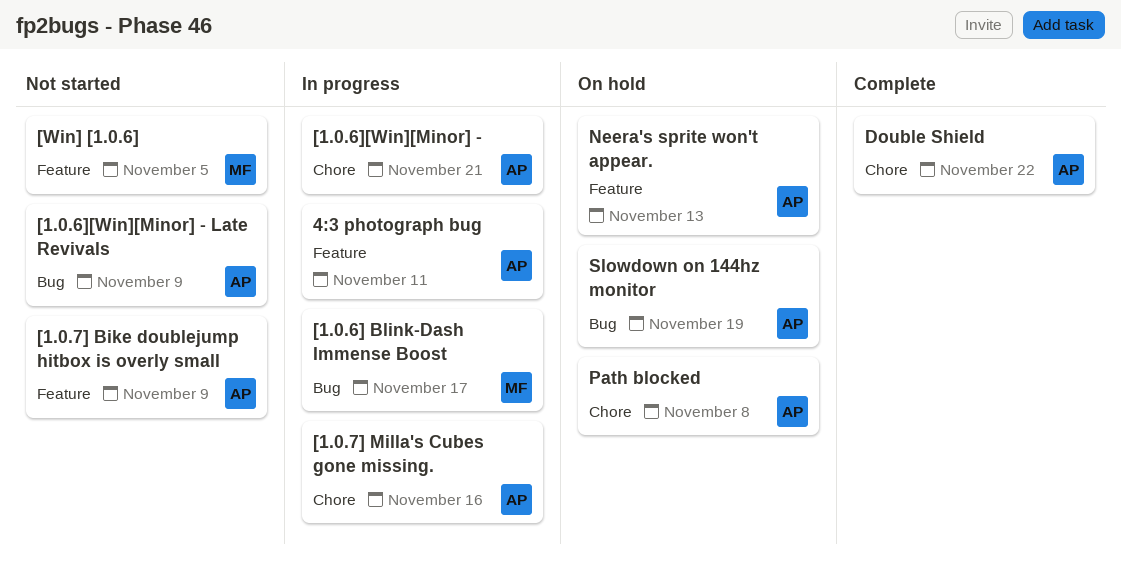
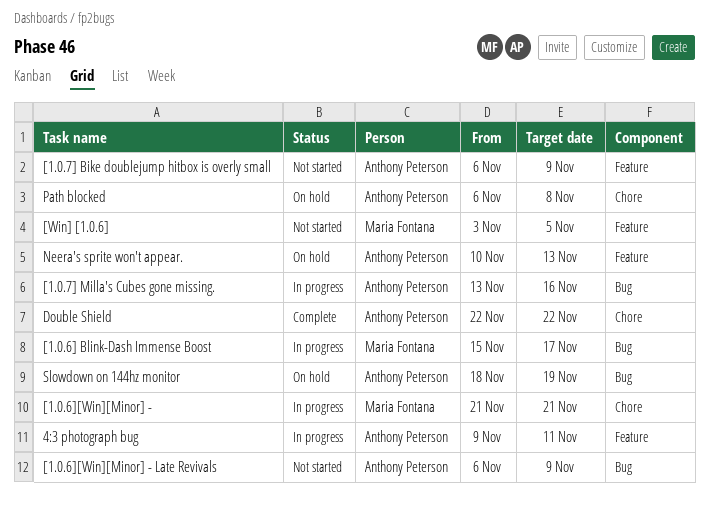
[1.0.6][Win][Minor] -, owner: Anthony Peterson -> Maria Fontana
[1.0.7] Milla's Cubes gone missing., label: Chore -> Bug

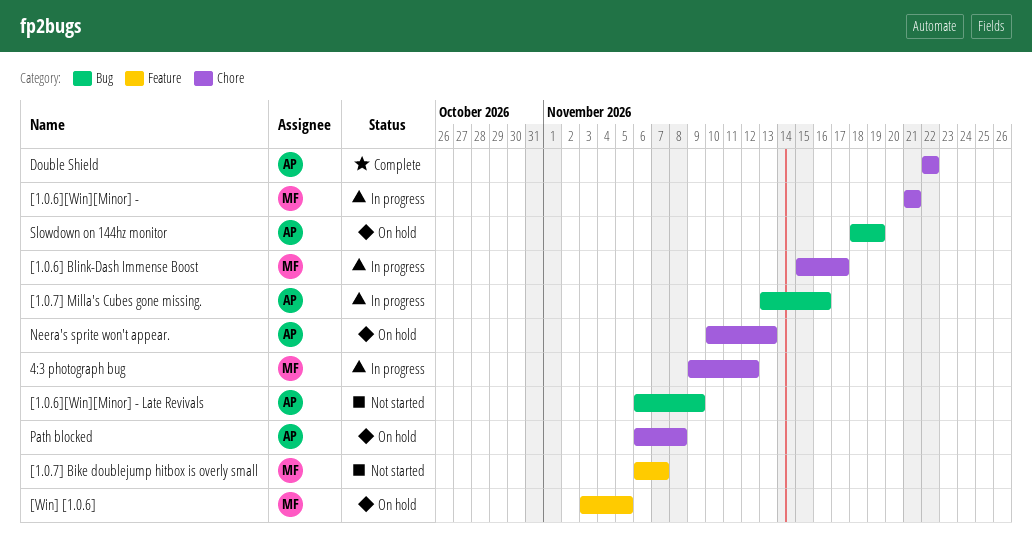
4:3 photograph bug, owner: Anthony Peterson -> Maria Fontana
4:3 photograph bug, label: Feature -> Chore
4:3 photograph bug, due: Nov 11 -> Nov 12
[1.0.6] Blink-Dash Immense Boost, label: Bug -> Chore
[1.0.7] Bike doublejump hitbox is overly small, owner: Anthony Peterson -> Maria Fontana
[1.0.7] Bike doublejump hitbox is overly small, due: Nov 9 -> Nov 7
[Win] [1.0.6], status: Not started -> On hold
Neera's sprite won't appear., label: Feature -> Chore

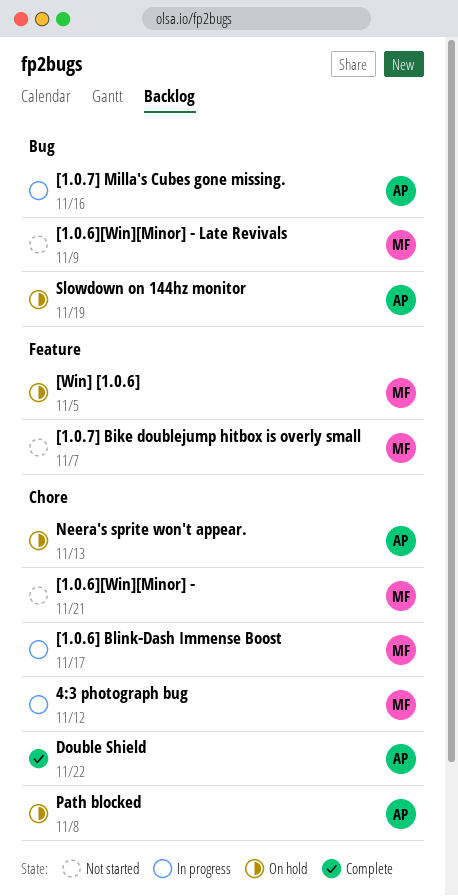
[1.0.6][Win][Minor] -, status: In progress -> Not started
[1.0.6][Win][Minor] - Late Revivals, owner: AP -> MF

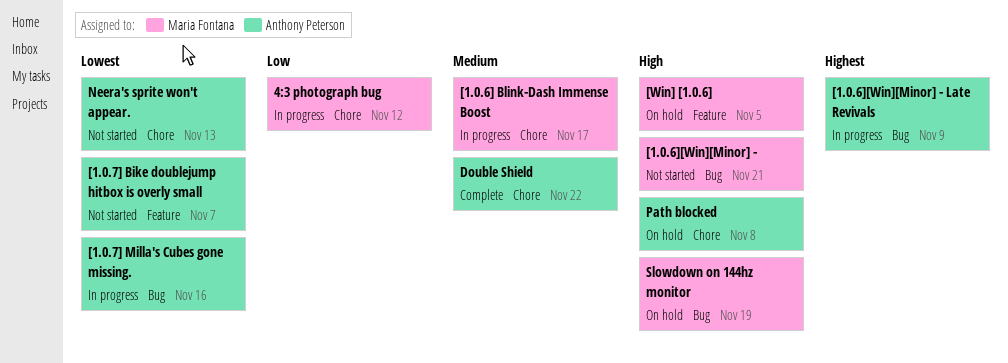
[1.0.6][Win][Minor] -, label: Chore -> Bug
[1.0.6][Win][Minor] - Late Revivals, status: Not started -> In progress
[1.0.6][Win][Minor] - Late Revivals, owner: Maria Fontana -> Anthony Peterson
[1.0.7] Bike doublejump hitbox is overly small, owner: Maria Fontana -> Anthony Peterson
Neera's sprite won't appear., status: On hold -> Not started
Slowdown on 144hz monitor, owner: Anthony Peterson -> Maria Fontana

